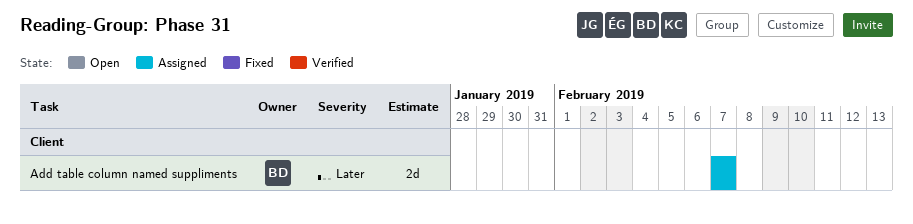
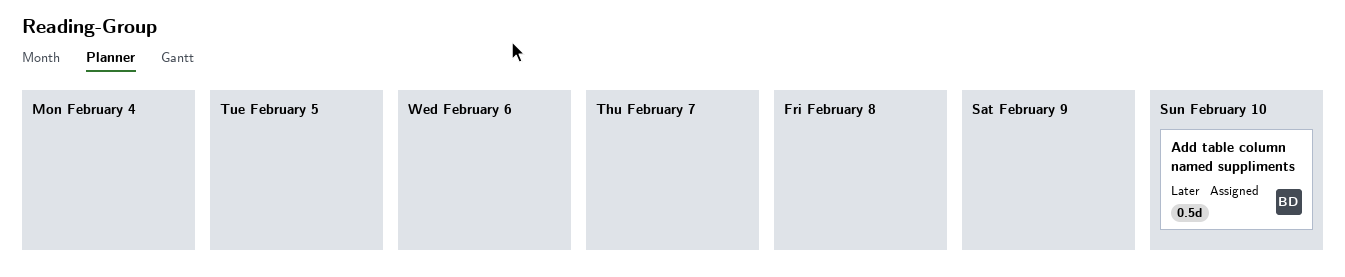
Add table column named suppliments, estimate: 2d -> 0.5d
Add table column named suppliments, due: Feb 7 -> Feb 10

